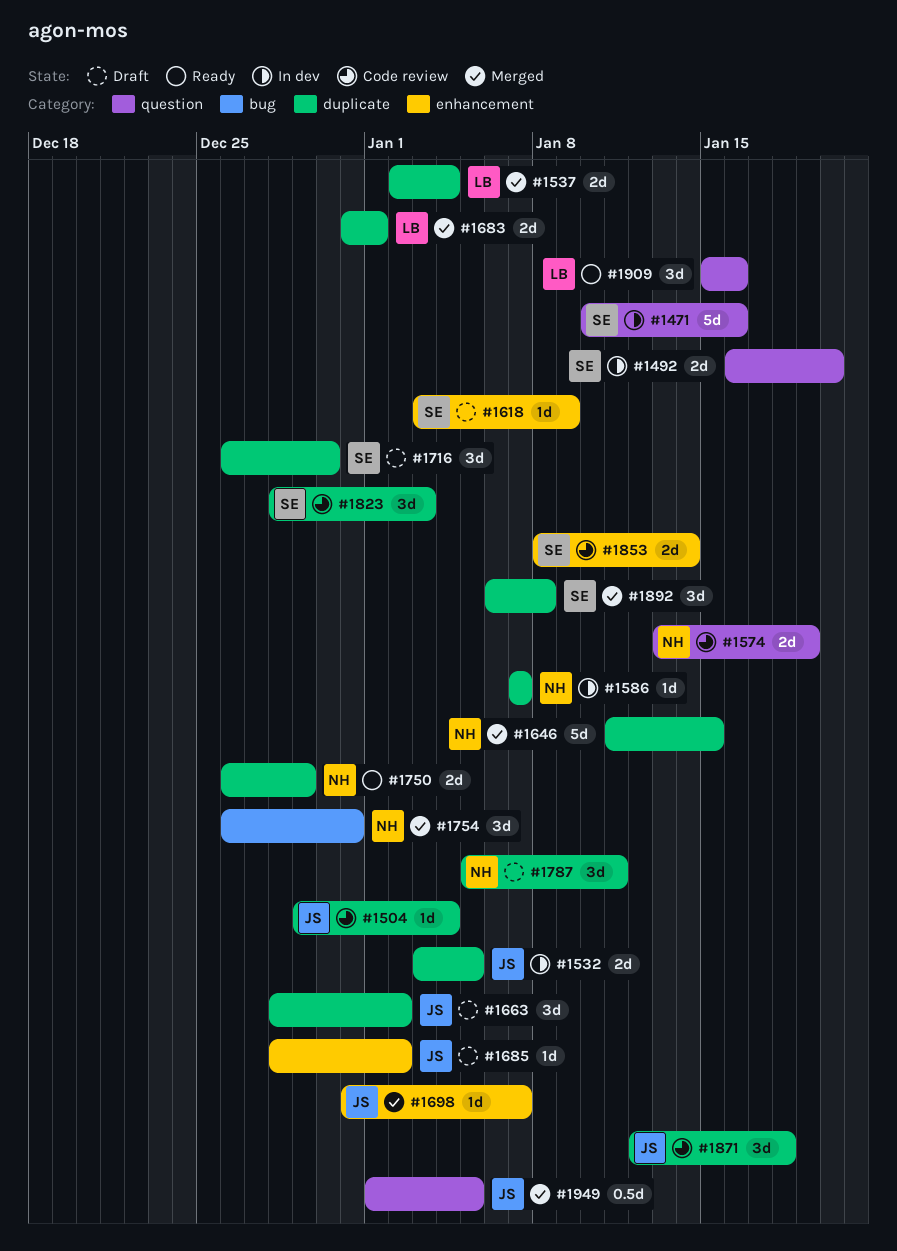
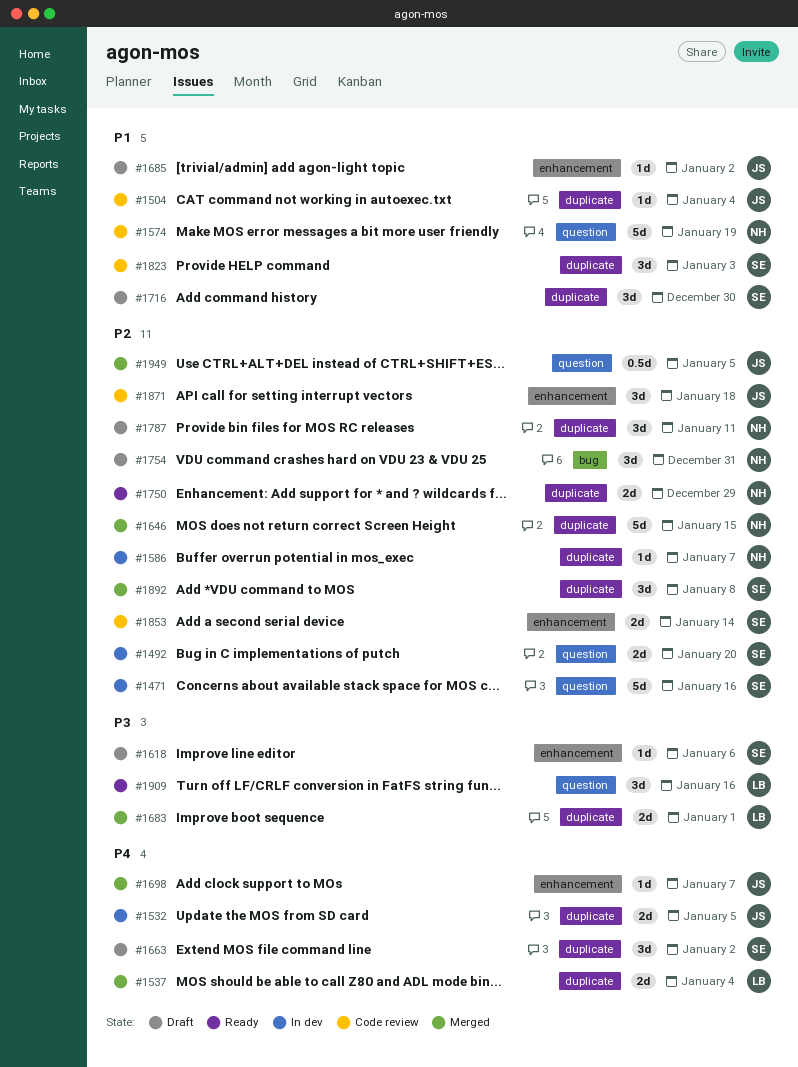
#1574, estimate: 2d -> 5d
#1618, due: Jan 9 -> Jan 6
#1663, owner: JS -> SE
#1754, status: Merged -> Draft
#1871, label: duplicate -> enhancement

